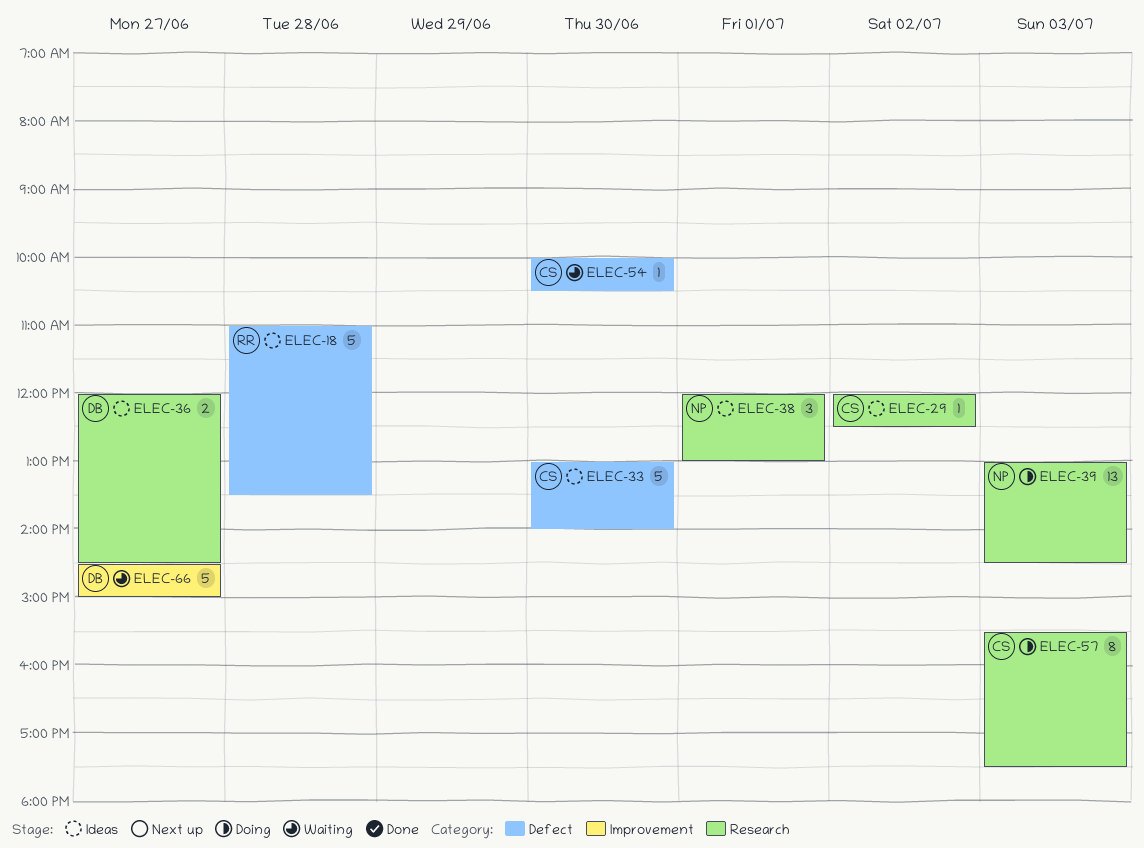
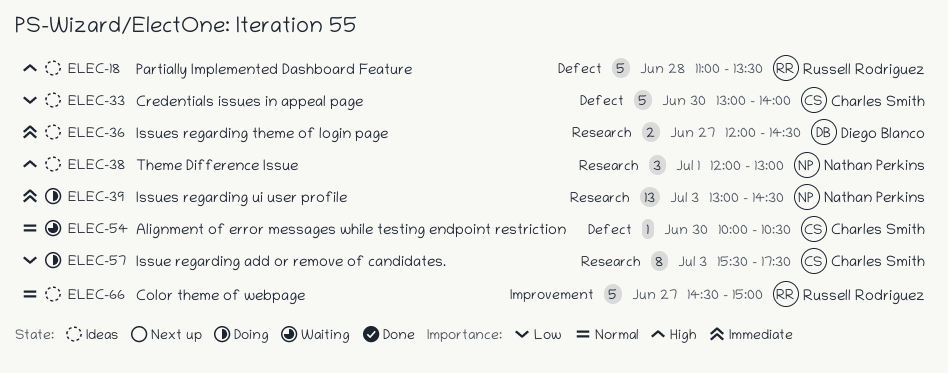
ELEC-29: present -> none
ELEC-66, status: Waiting -> Ideas
ELEC-66, owner: Diego Blanco -> Russell Rodriguez

